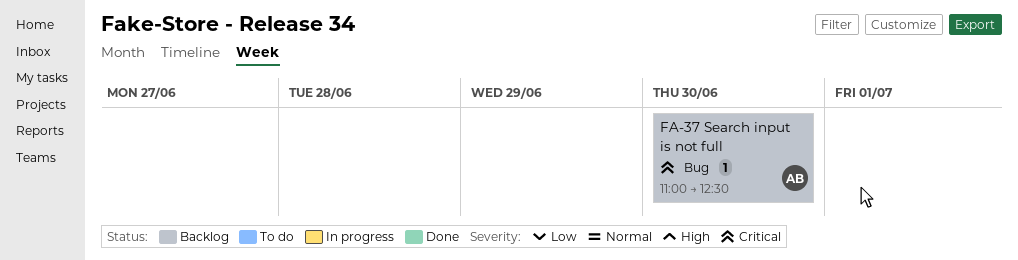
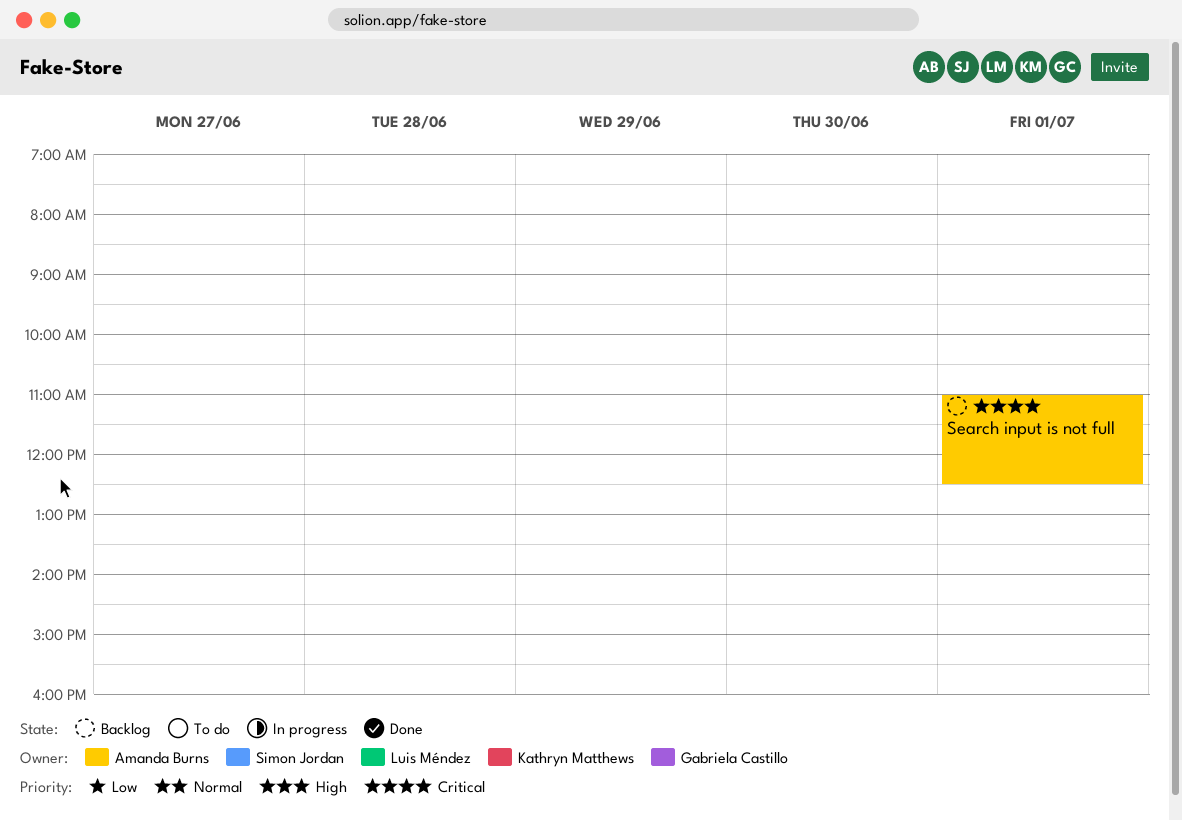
Search input is not full, day: Jun 30 -> Jul 1

